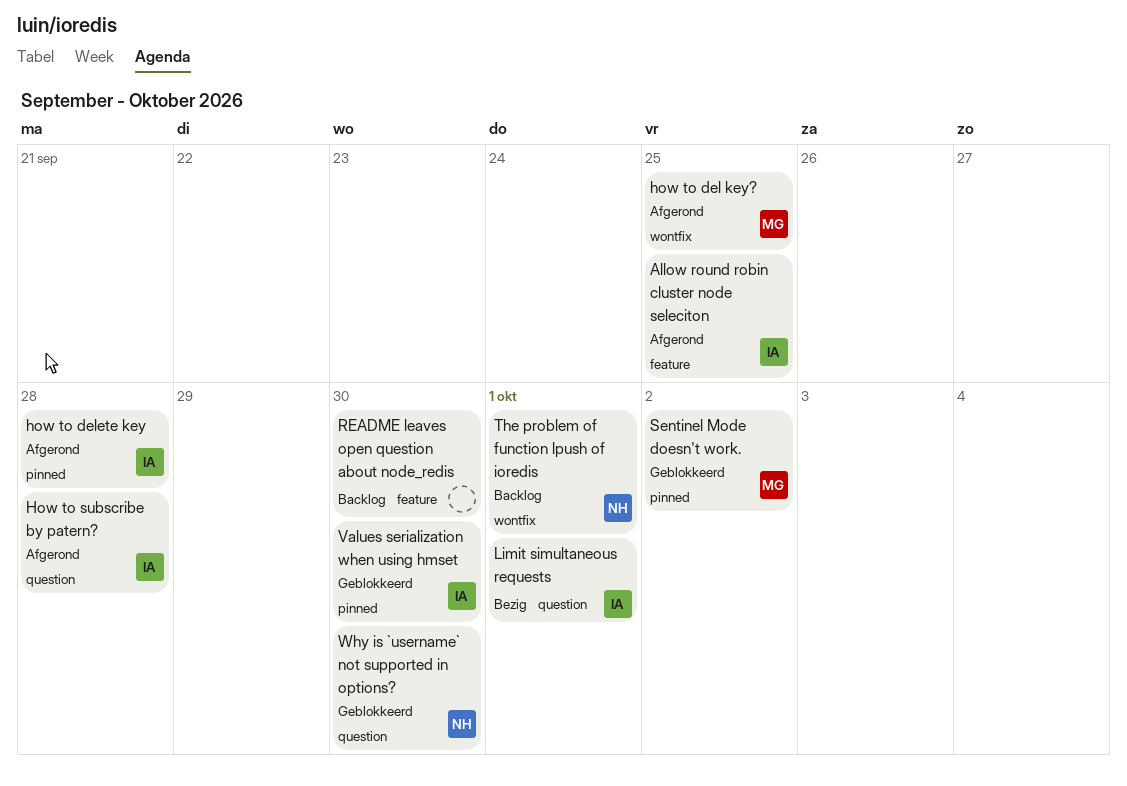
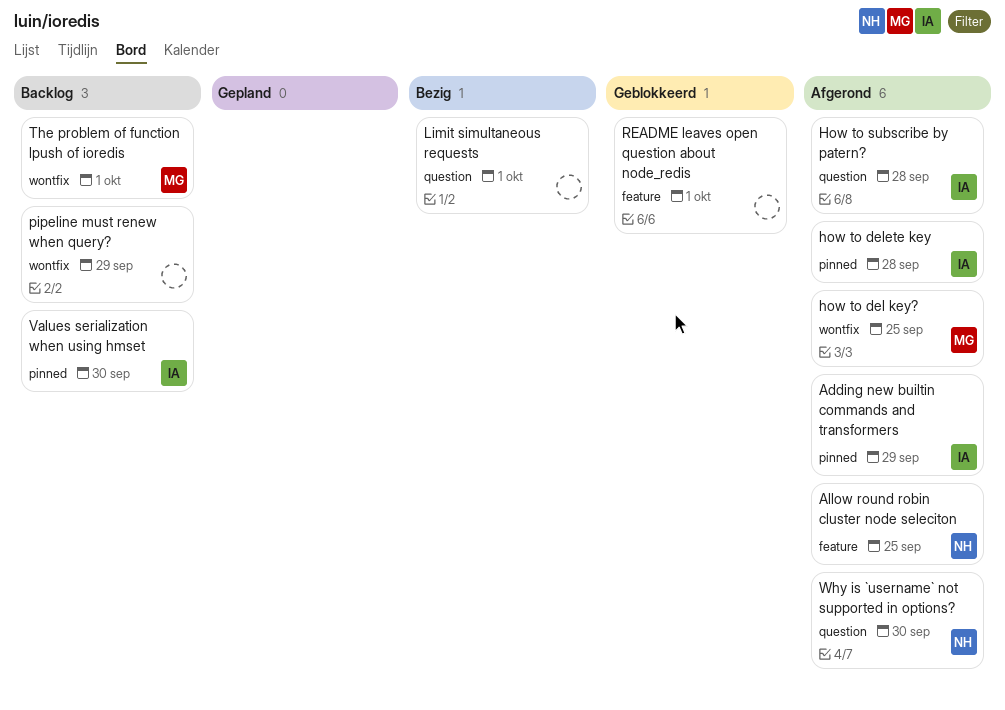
Adding new builtin commands and transformers: none -> present
Allow round robin cluster node seleciton, owner: IA -> NH
Limit simultaneous requests, owner: IA -> none
pipeline must renew when query?: none -> present
README leaves open question about node_redis, status: Backlog -> Geblokkeerd
README leaves open question about node_redis, due: Sep 30 -> Oct 1
Sentinel Mode doesn't work.: present -> none
The problem of function lpush of ioredis, owner: NH -> MG
Values serialization when using hmset, status: Geblokkeerd -> Backlog
Why is `username` not supported in options?, status: Geblokkeerd -> Afgerond

